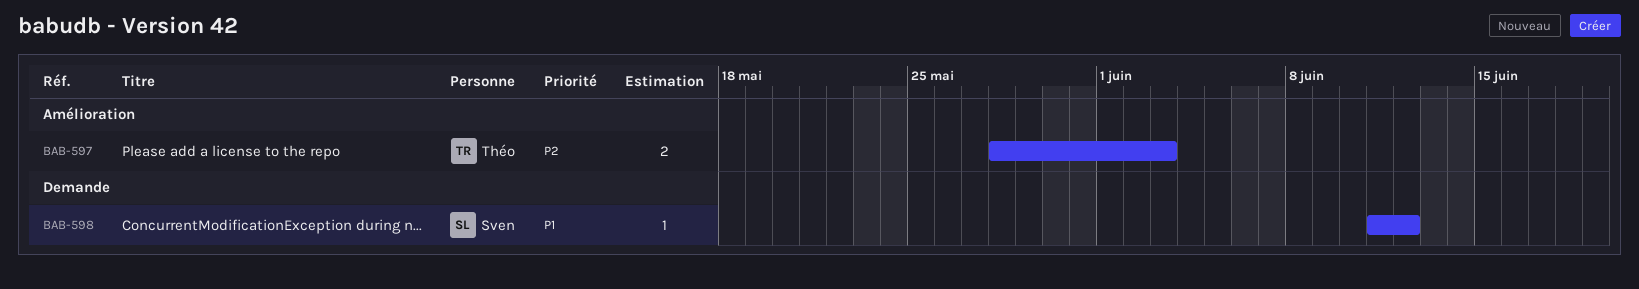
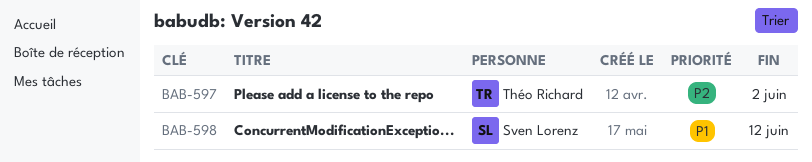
BAB-597, due: Jun 3 -> Jun 2

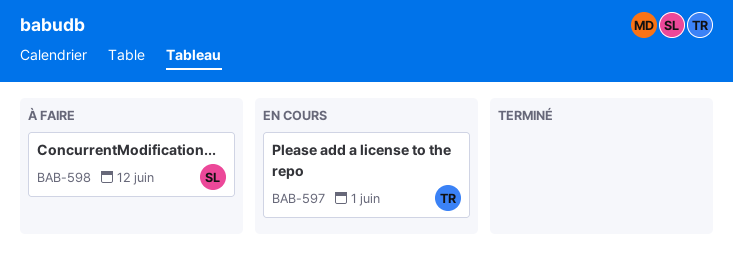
BAB-597, due: Jun 2 -> Jun 1

